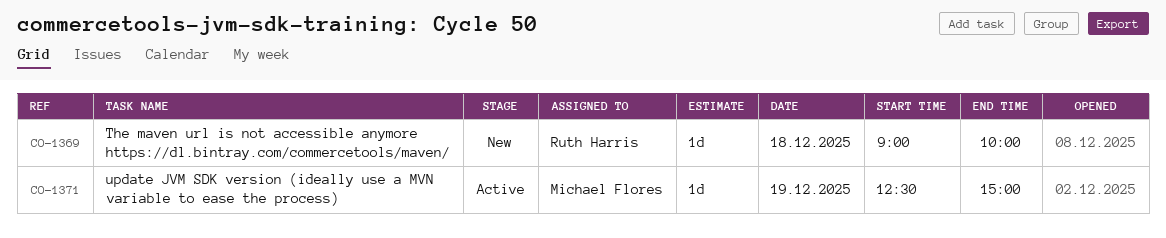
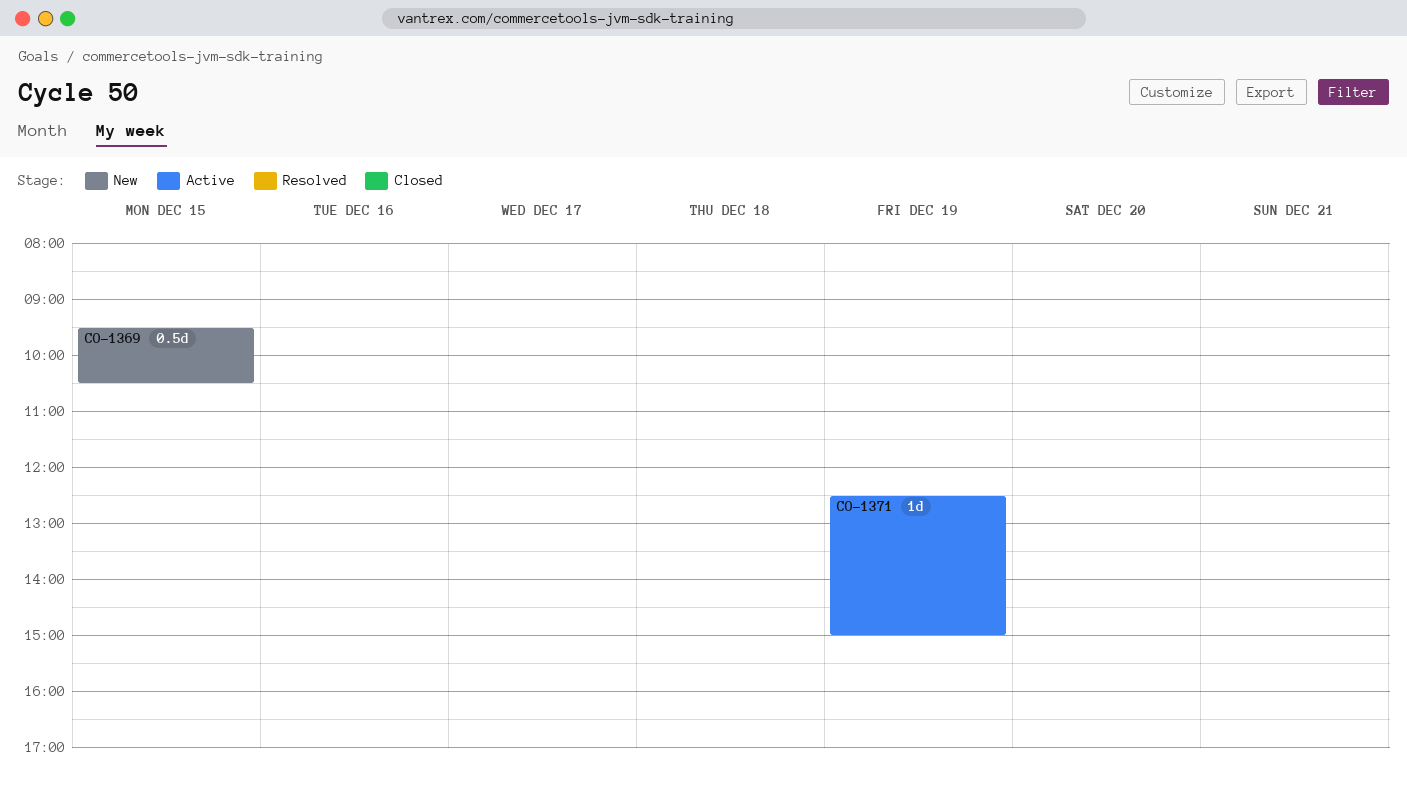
CO-1369, estimate: 1d -> 0.5d
CO-1369, day: Dec 18 -> Dec 15
CO-1369, begins: 09:00 -> 09:30
CO-1369, ends: 10:00 -> 10:30

